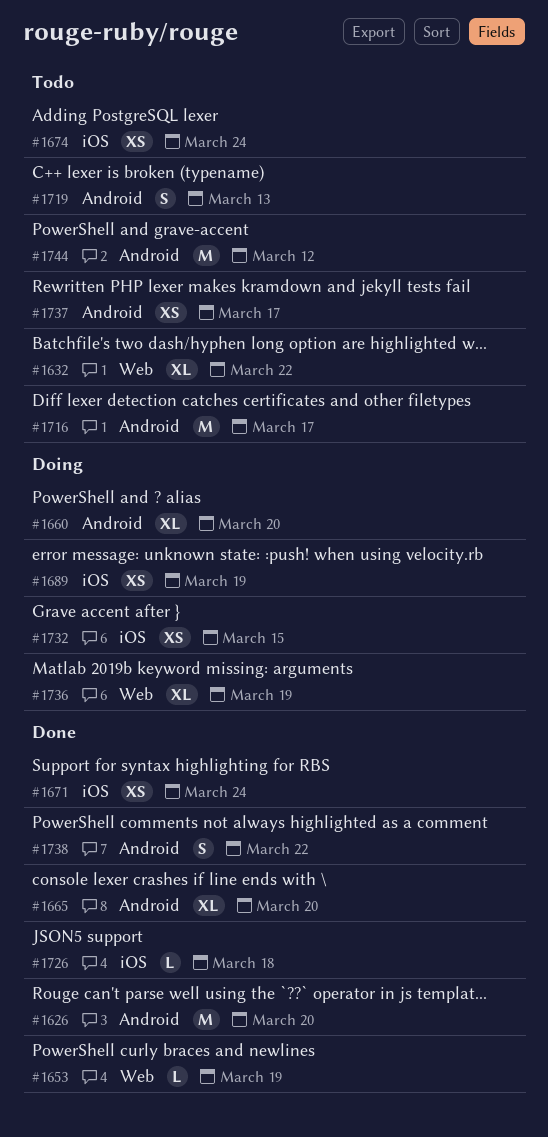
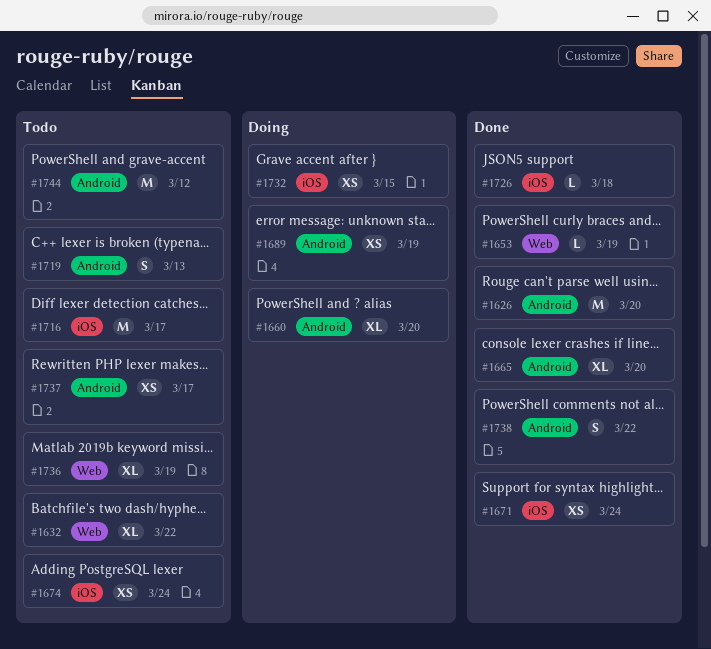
#1689, label: iOS -> Android
#1716, label: Android -> iOS
#1736, status: Doing -> Todo

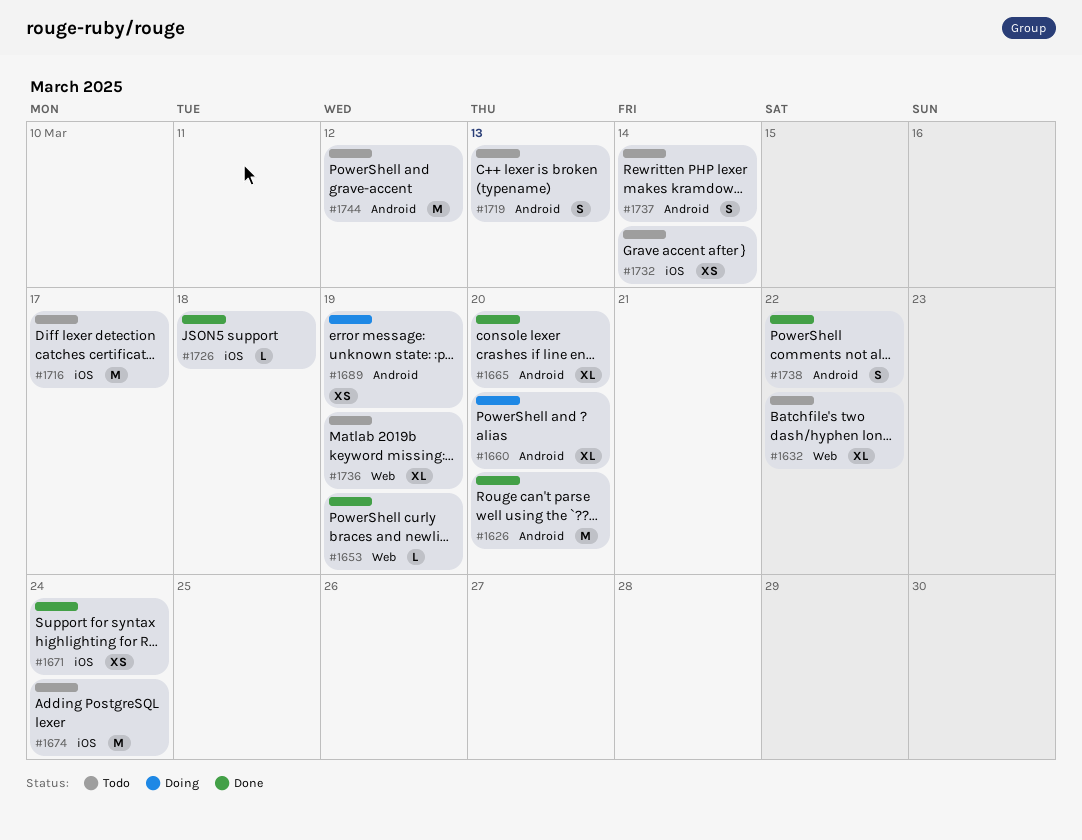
#1674, estimate: XS -> M
#1732, status: Doing -> Todo
#1732, due: Mar 15 -> Mar 14
#1737, estimate: XS -> S
#1737, due: Mar 17 -> Mar 14

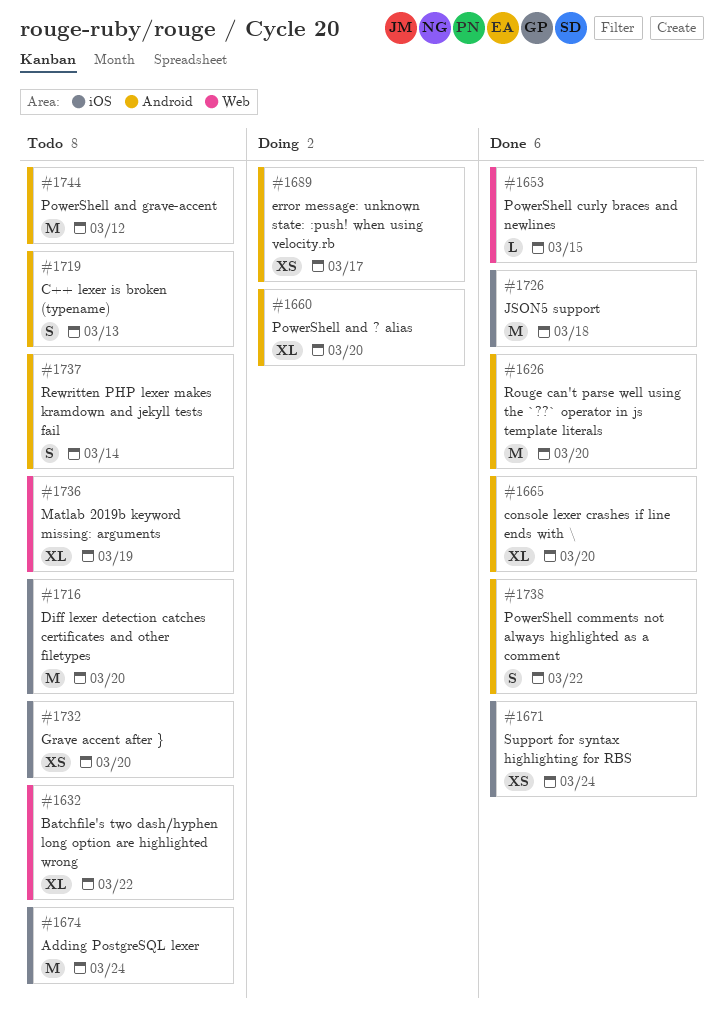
#1653, due: Mar 19 -> Mar 15
#1689, due: Mar 19 -> Mar 17
#1716, due: Mar 17 -> Mar 20
#1726, estimate: L -> M
#1732, due: Mar 14 -> Mar 20

